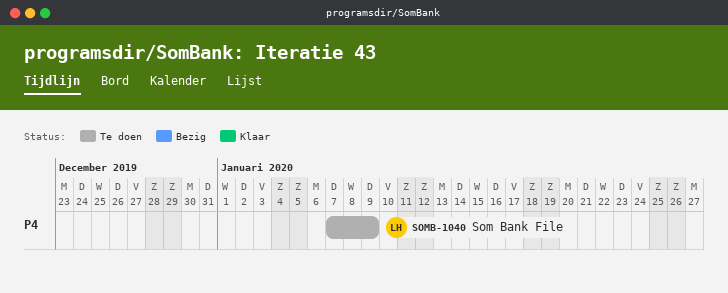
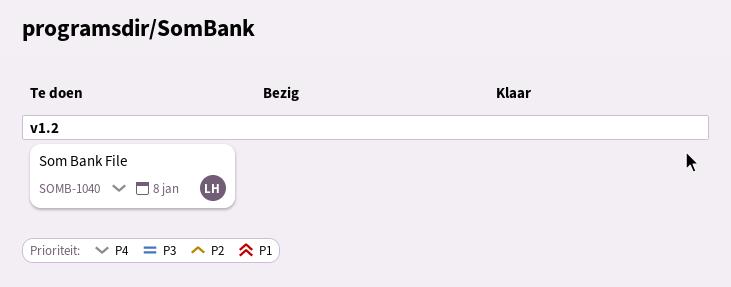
SOMB-1040, due: Jan 9 -> Jan 8

